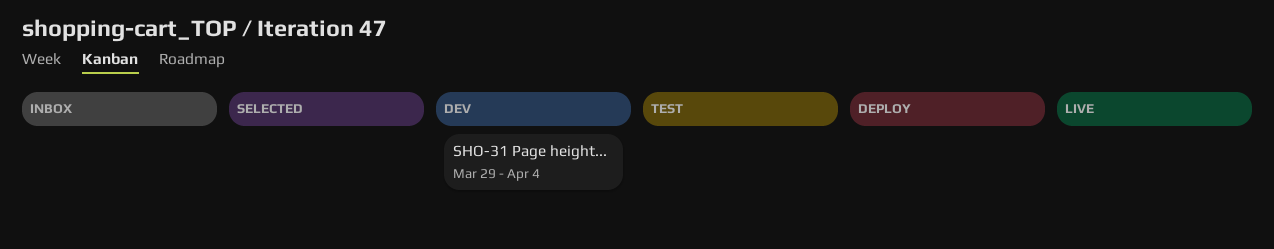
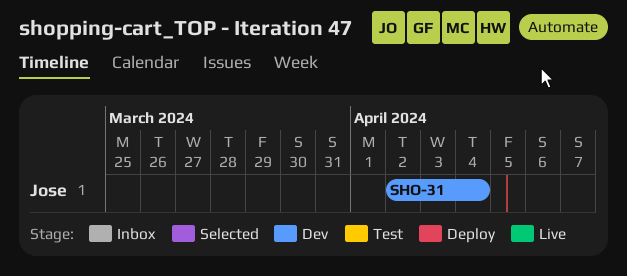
SHO-31, start: Mar 29 -> Apr 2

